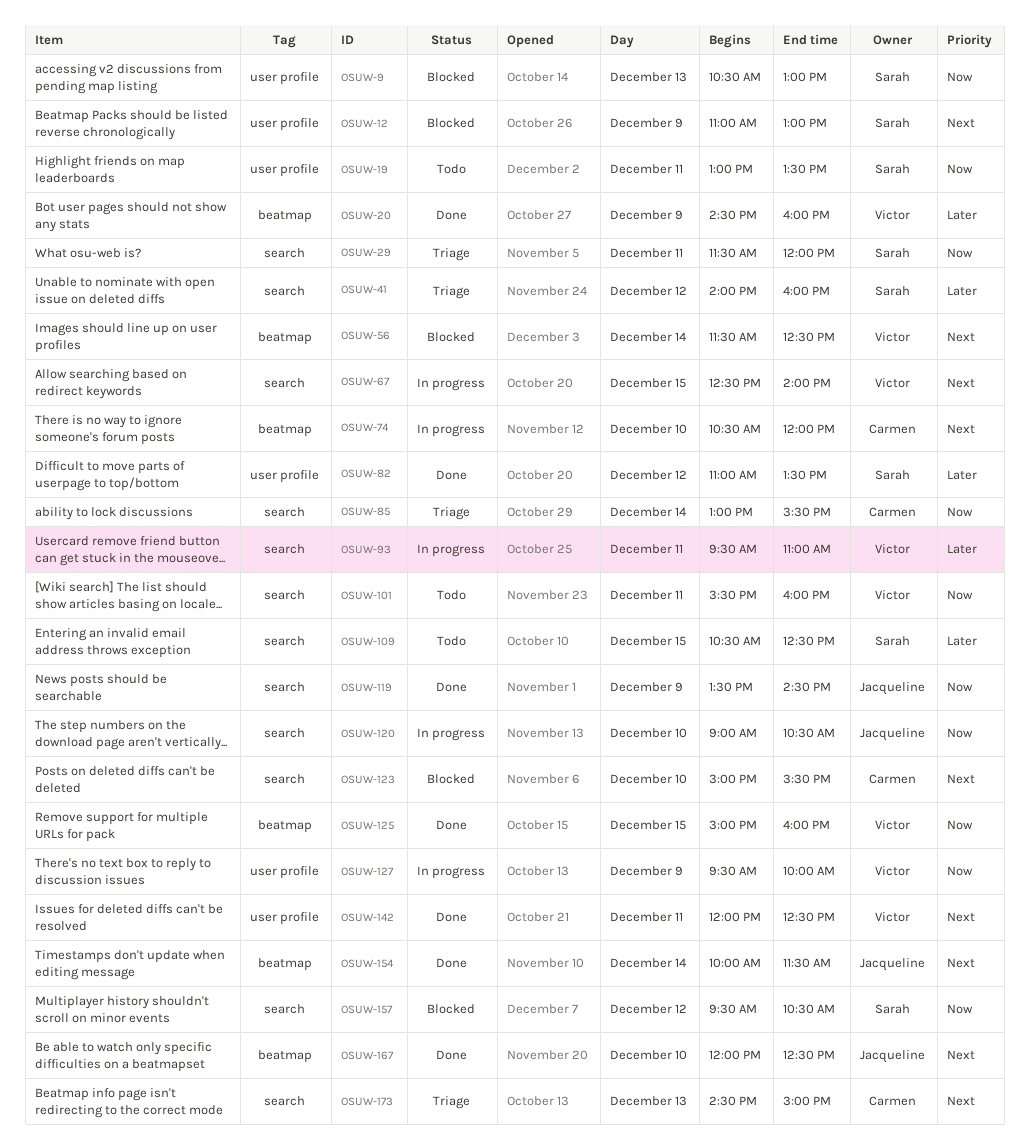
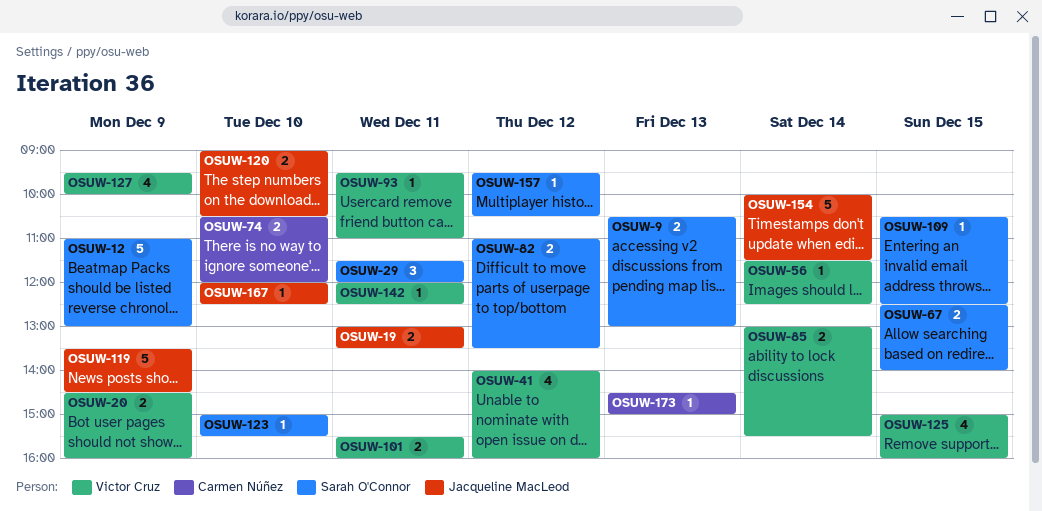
OSUW-19, owner: Sarah O'Connor -> Jacqueline MacLeod
OSUW-41, owner: Sarah O'Connor -> Victor Cruz
OSUW-67, owner: Victor Cruz -> Sarah O'Connor
OSUW-85, owner: Carmen Núñez -> Victor Cruz
OSUW-123, owner: Carmen Núñez -> Sarah O'Connor

